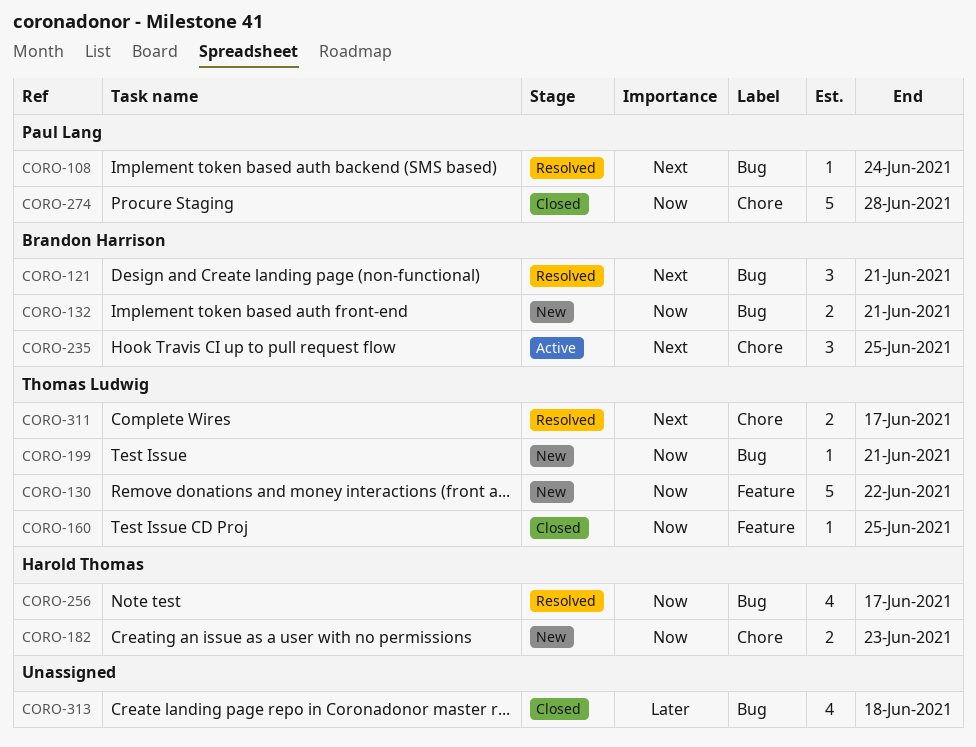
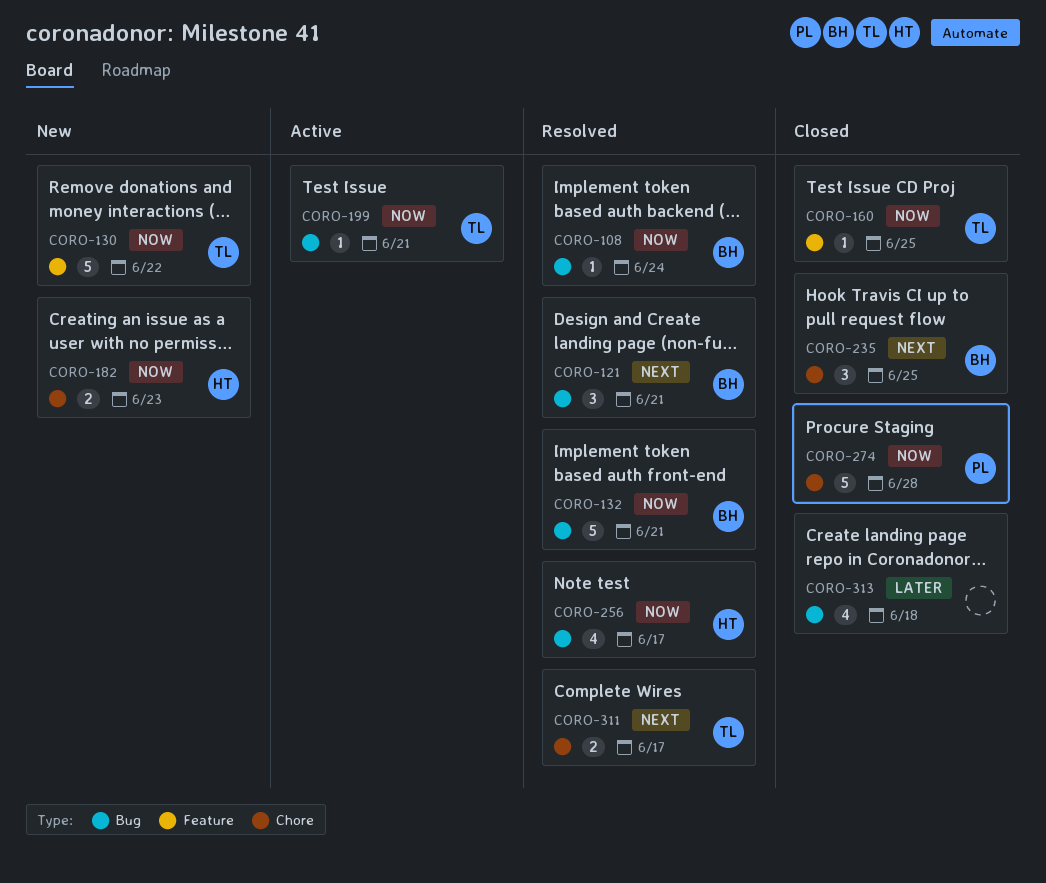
CORO-108, owner: Paul Lang -> Brandon Harrison
CORO-108, priority: Next -> Now
CORO-132, status: New -> Resolved
CORO-132, estimate: 2 -> 5
CORO-199, status: New -> Active
CORO-235, status: Active -> Closed

